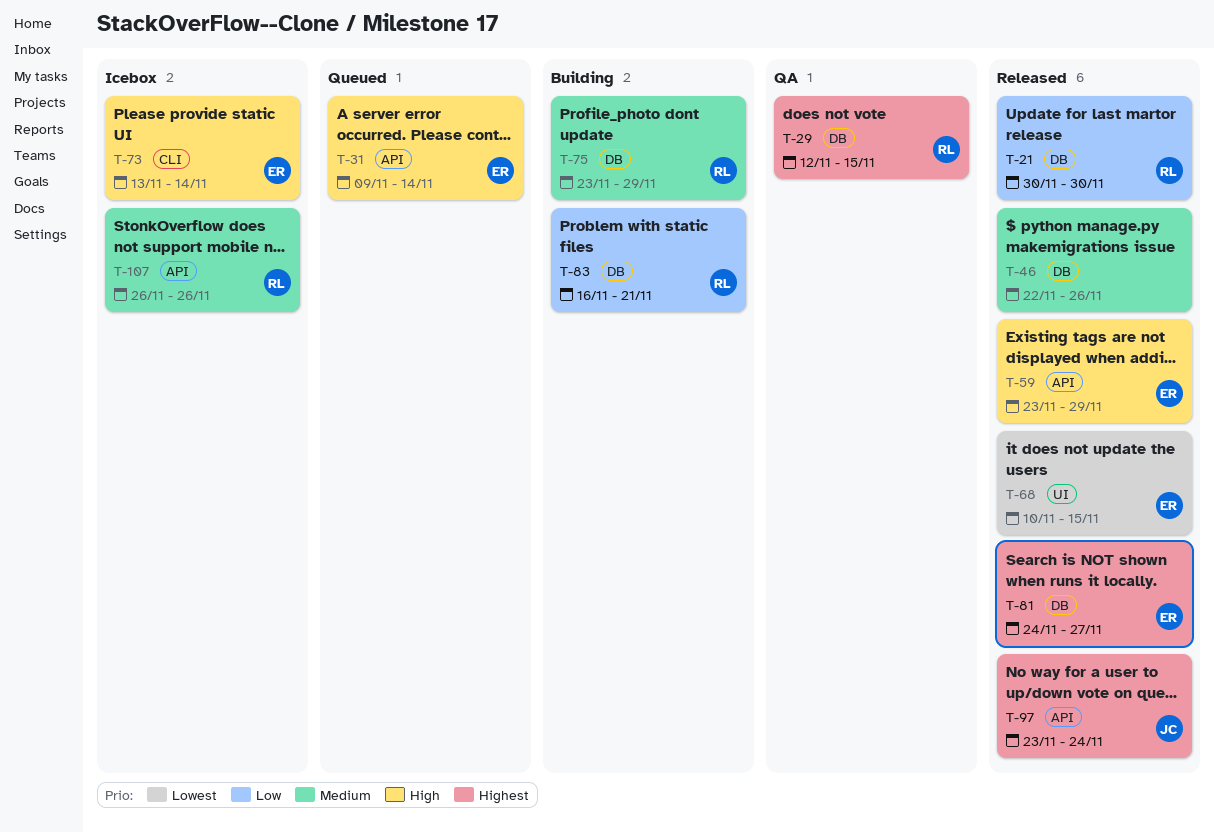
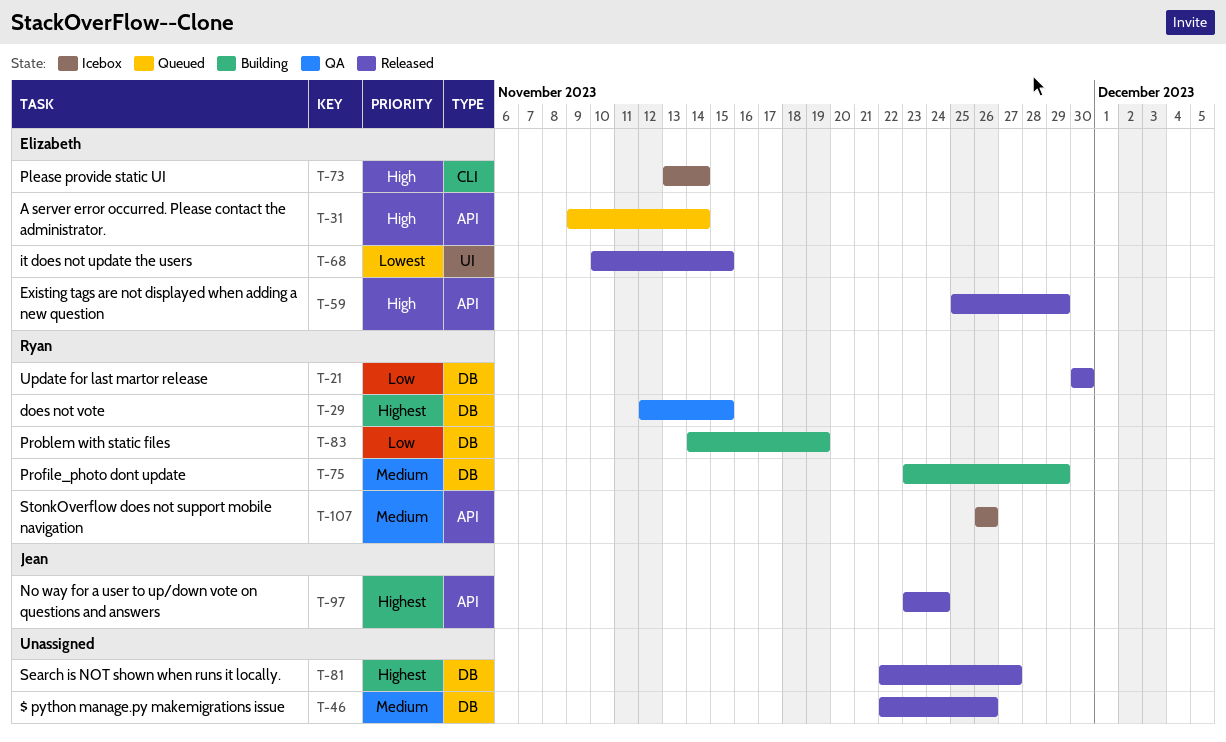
T-59, start: Nov 23 -> Nov 25
T-81, owner: Elizabeth -> none
T-81, start: Nov 24 -> Nov 22
T-83, start: Nov 16 -> Nov 14
T-83, due: Nov 21 -> Nov 19

